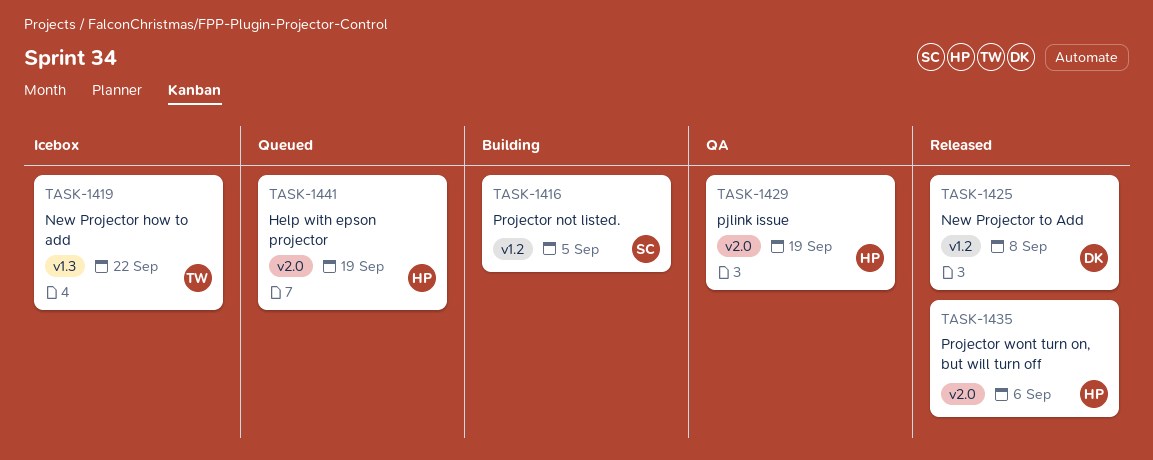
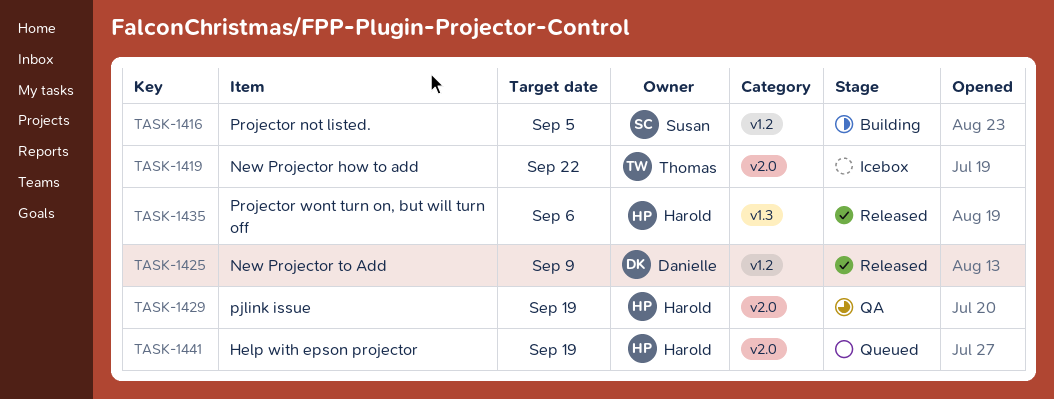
TASK-1419, label: v1.3 -> v2.0
TASK-1425, due: Sep 8 -> Sep 9
TASK-1435, label: v2.0 -> v1.3

